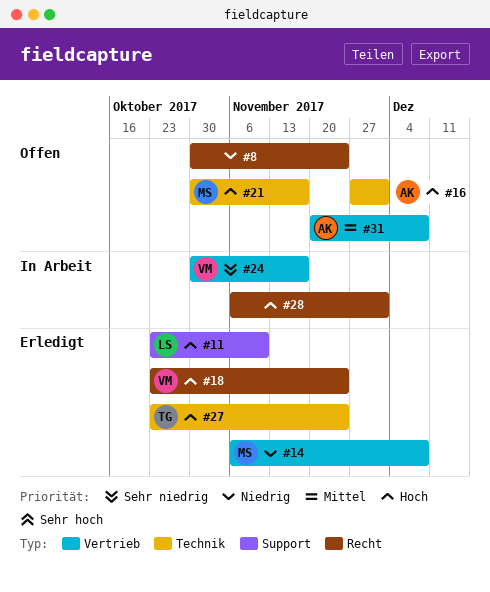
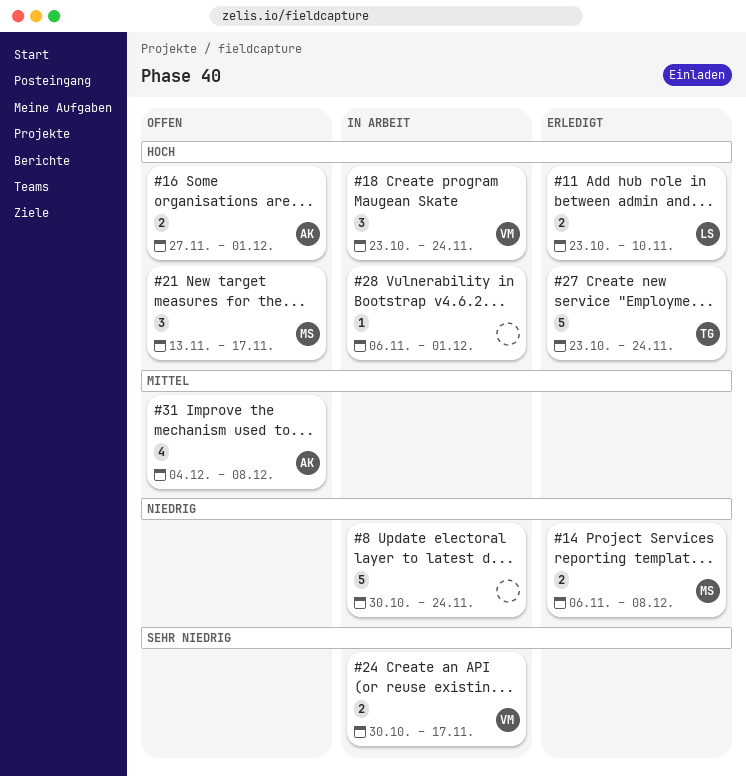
#8, status: Offen -> In Arbeit
#18, status: Erledigt -> In Arbeit
#21, start: Oct 30 -> Nov 13
#31, start: Nov 20 -> Dec 4

